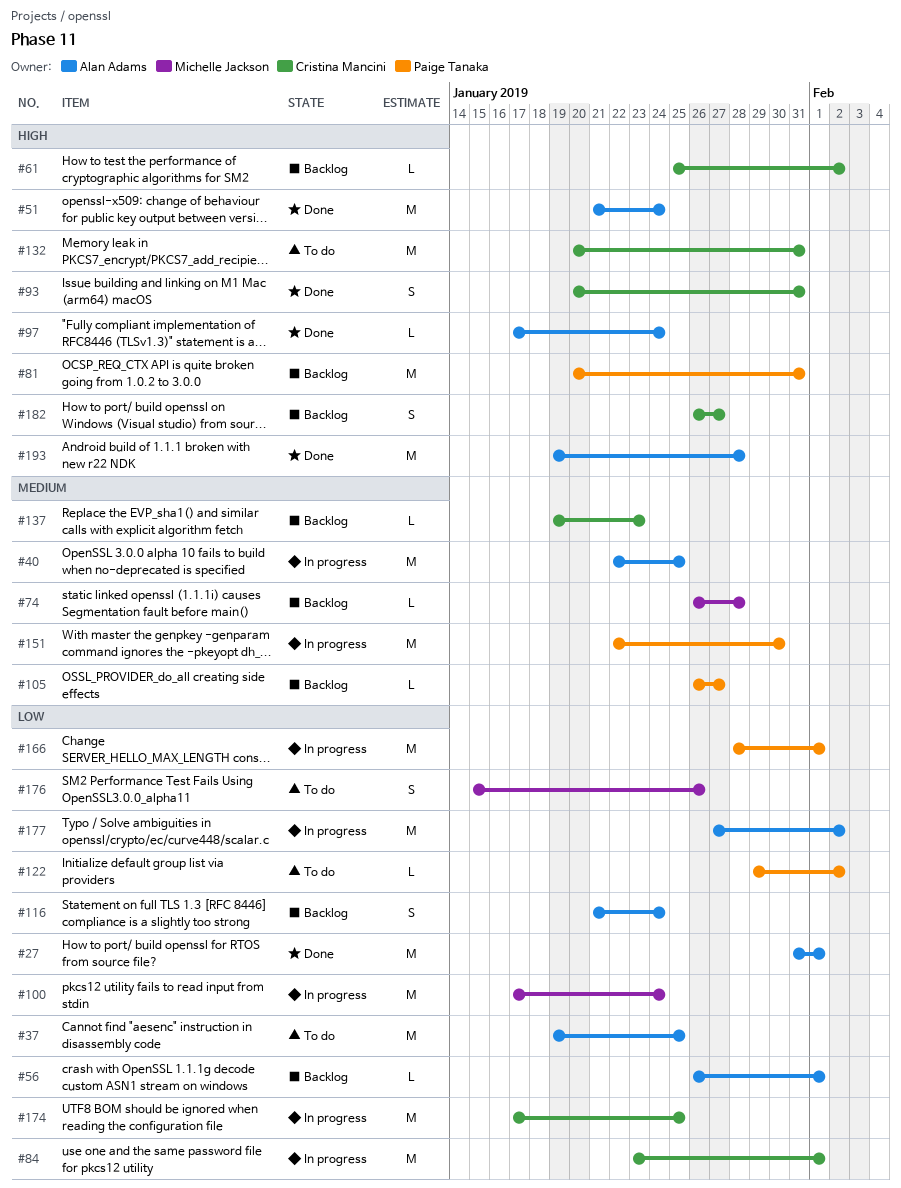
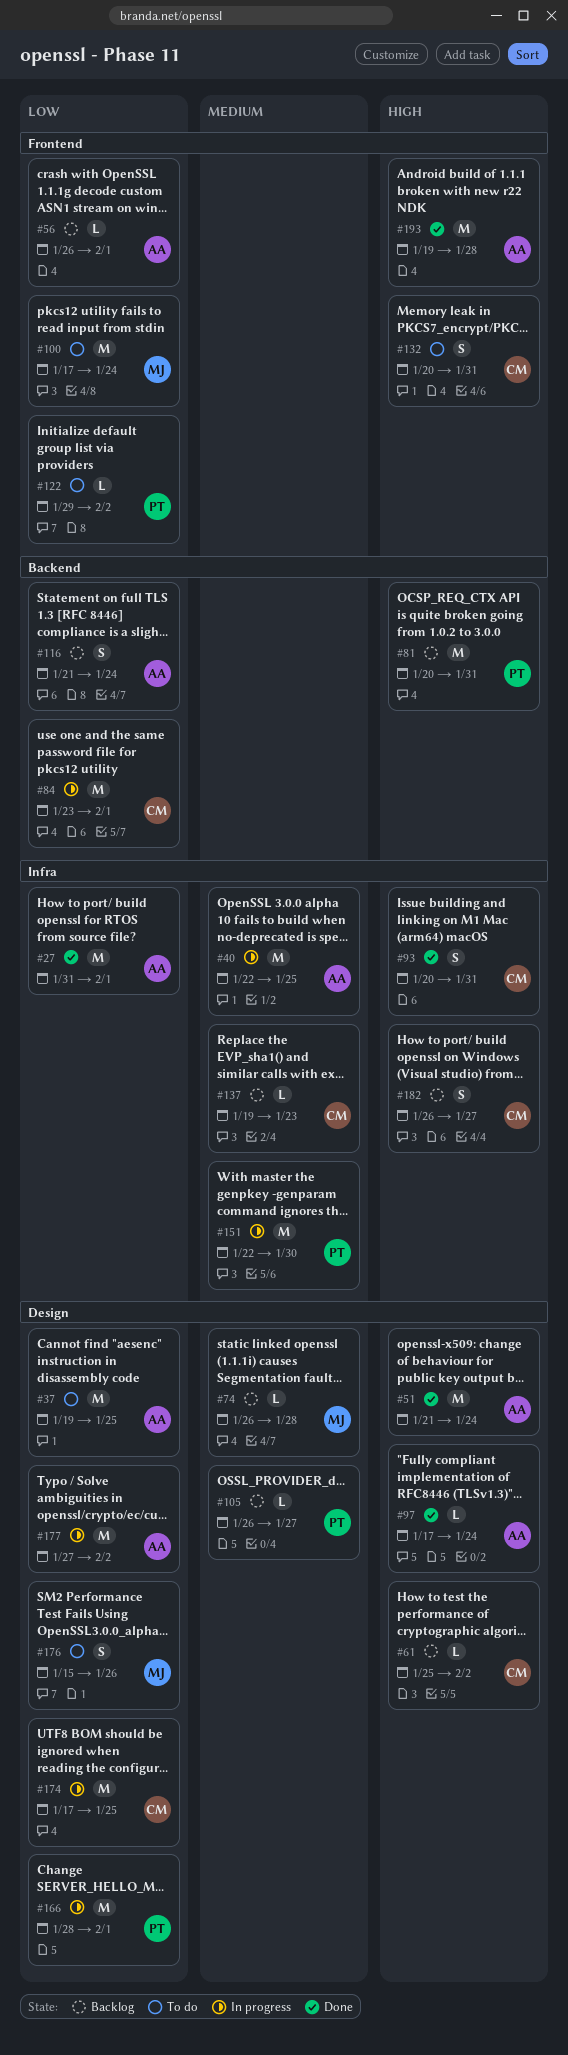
#100, status: In progress -> To do
#132, estimate: M -> S

